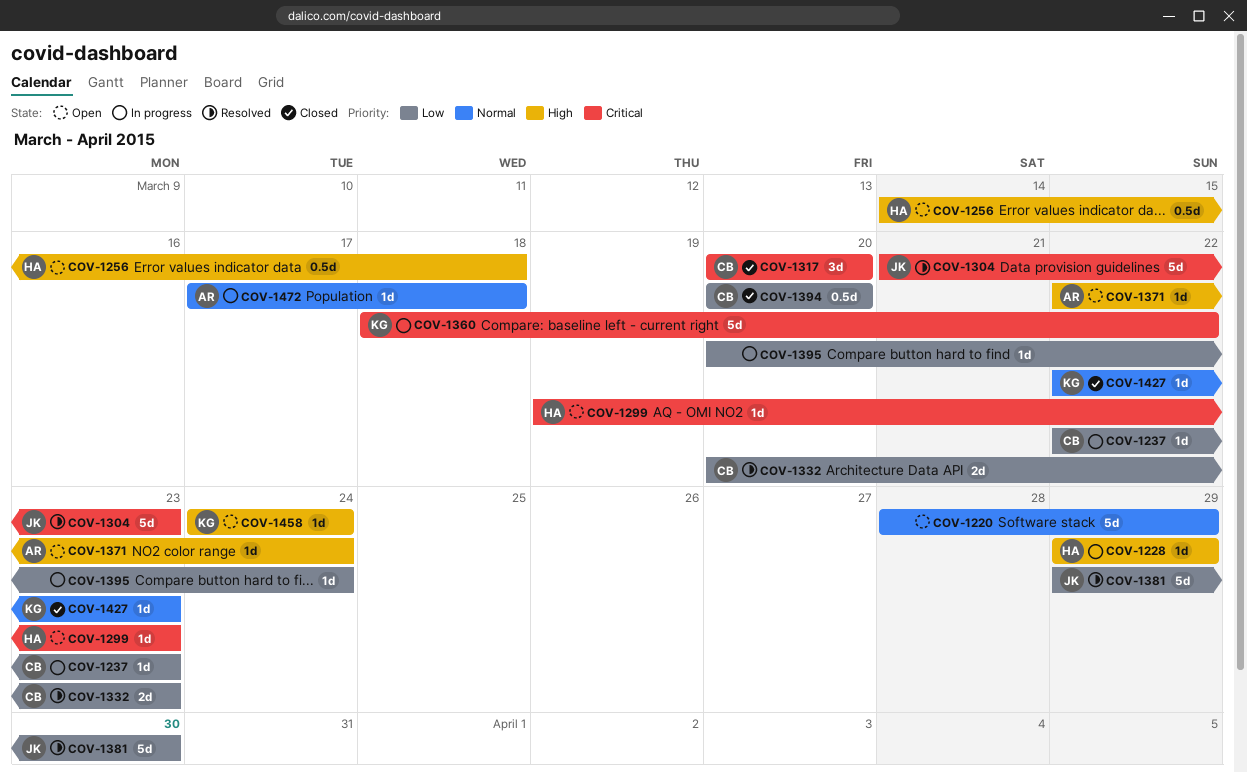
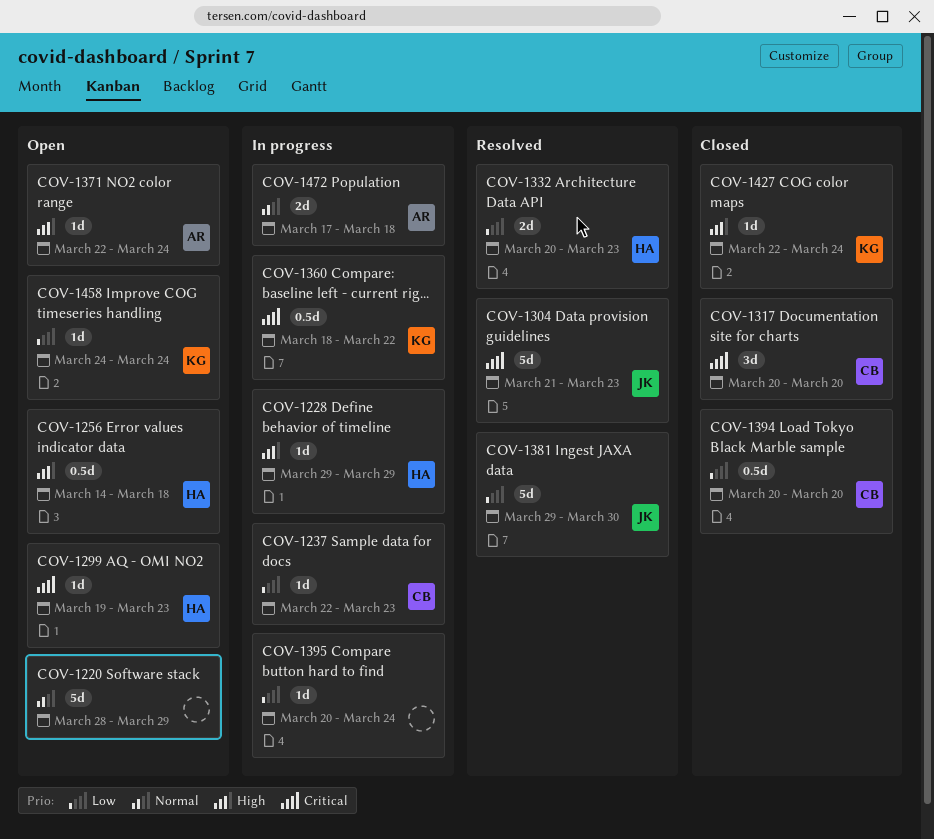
COV-1332, owner: CB -> HA
COV-1360, estimate: 5d -> 0.5d
COV-1427, priority: Normal -> High
COV-1427, due: Mar 23 -> Mar 24
COV-1458, priority: High -> Low
COV-1472, estimate: 1d -> 2d

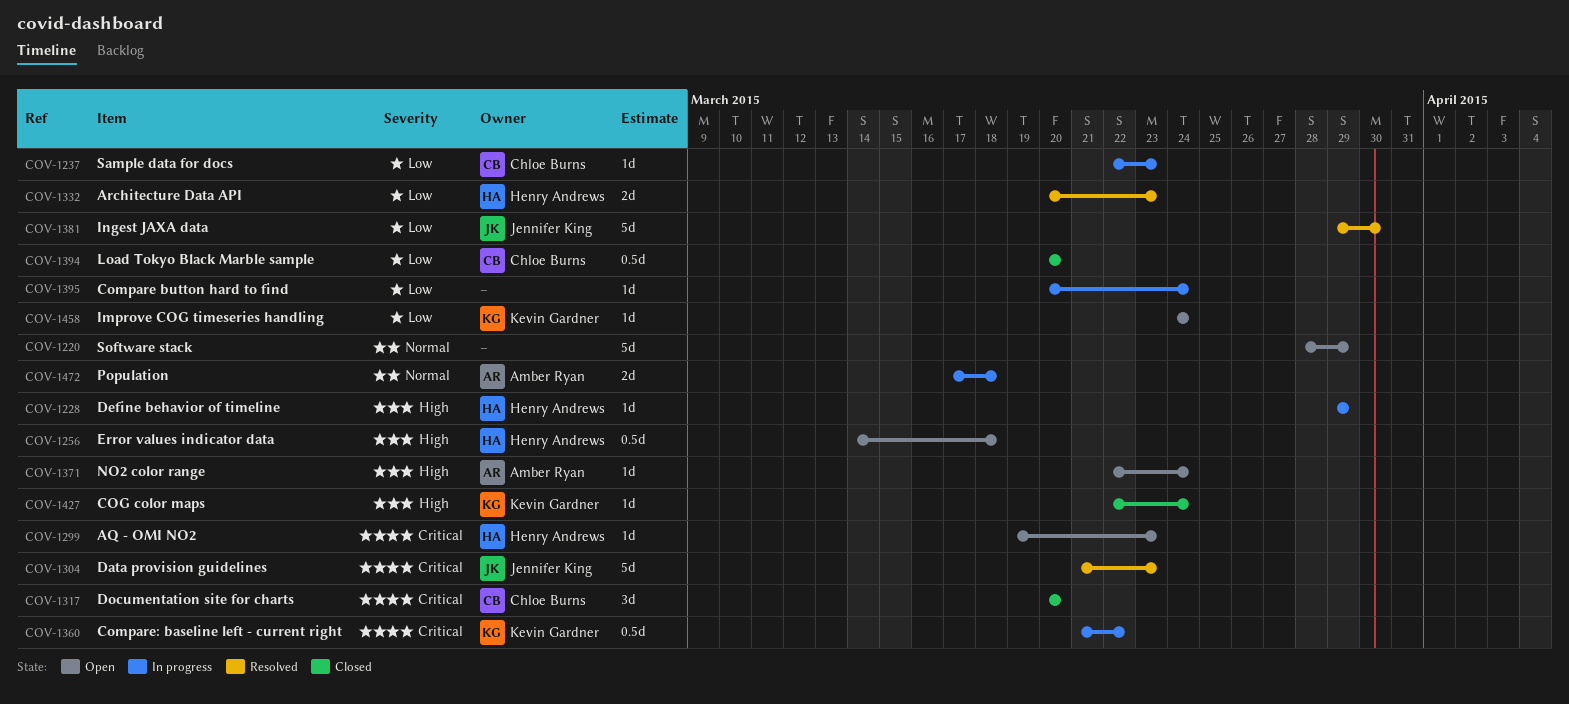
COV-1360, start: Mar 18 -> Mar 21

